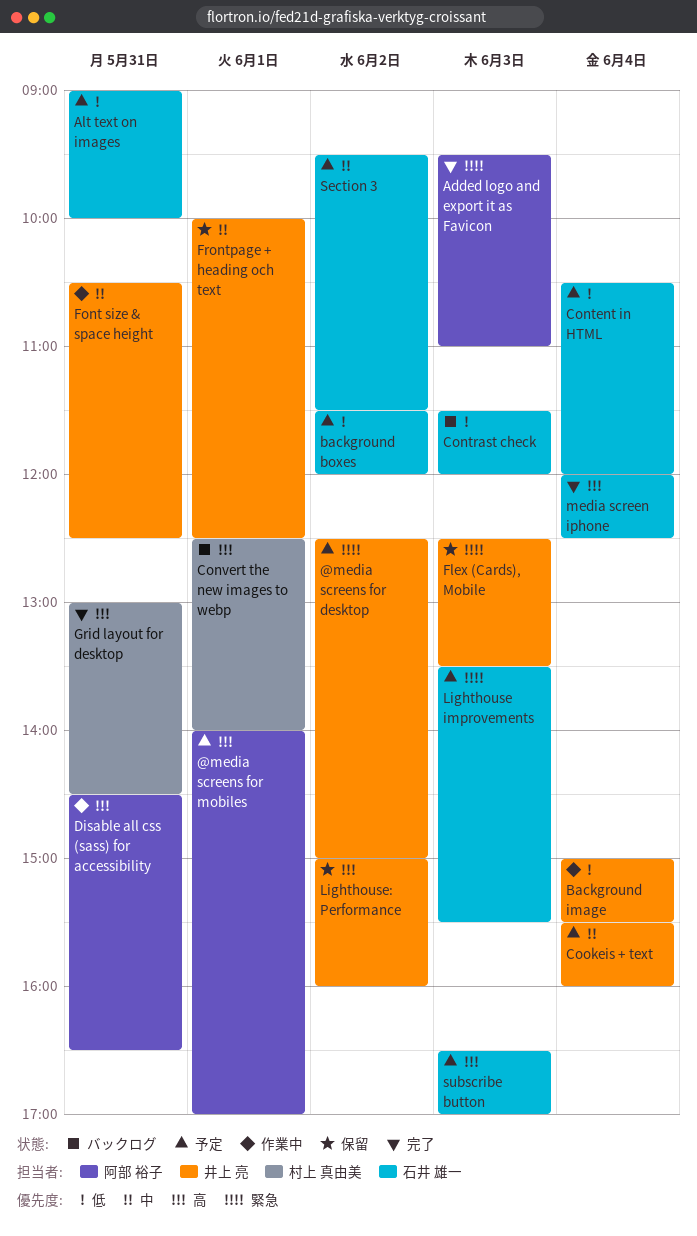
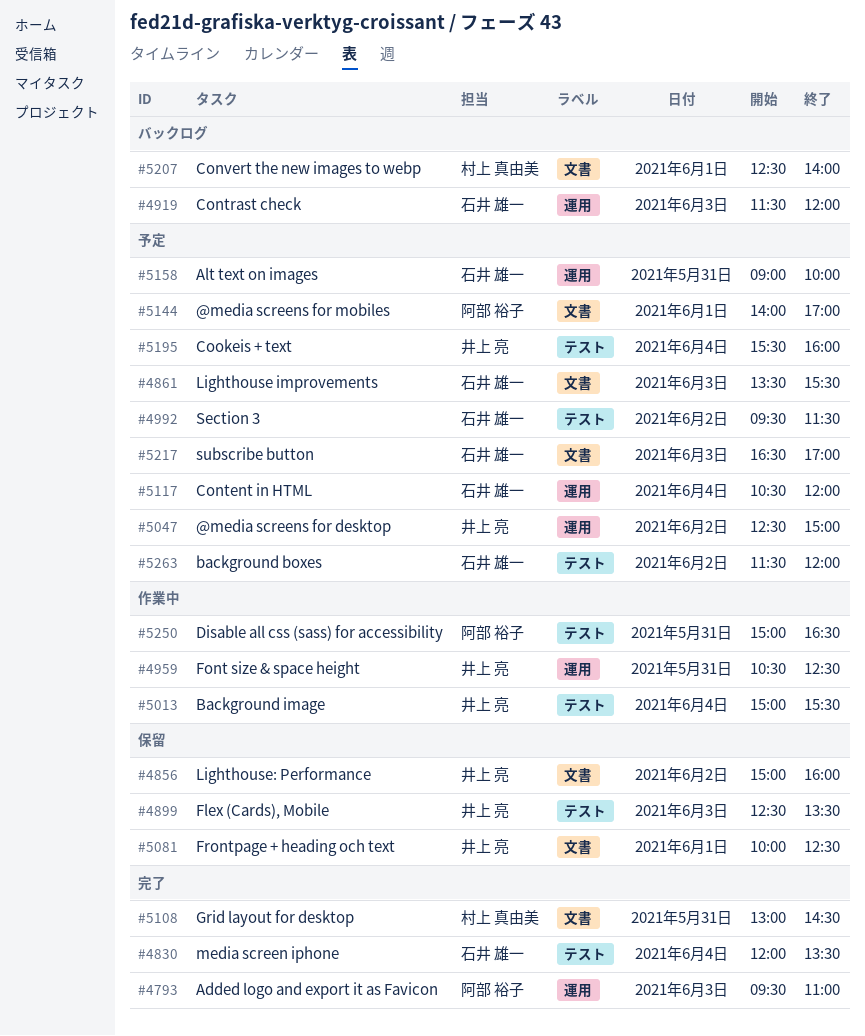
Disable all css (sass) for accessibility, begins: 14:30 -> 15:00
media screen iphone, ends: 12:30 -> 13:30

